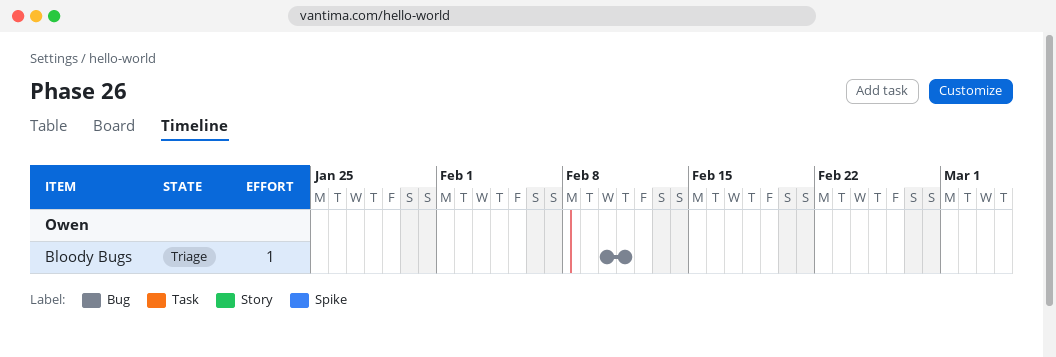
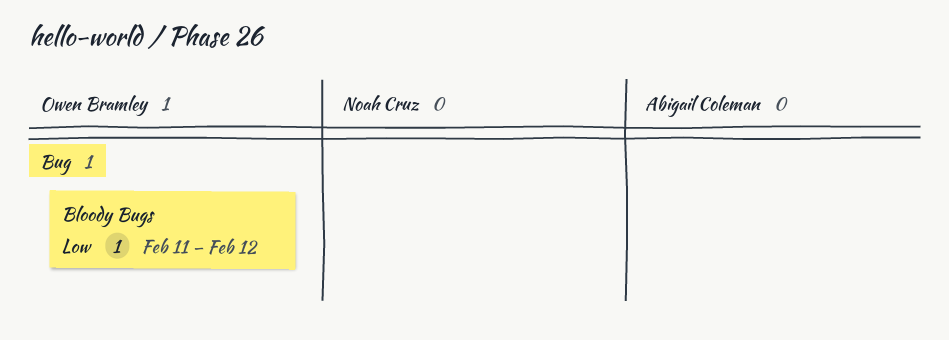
Bloody Bugs, start: Feb 10 -> Feb 11
Bloody Bugs, due: Feb 11 -> Feb 12

